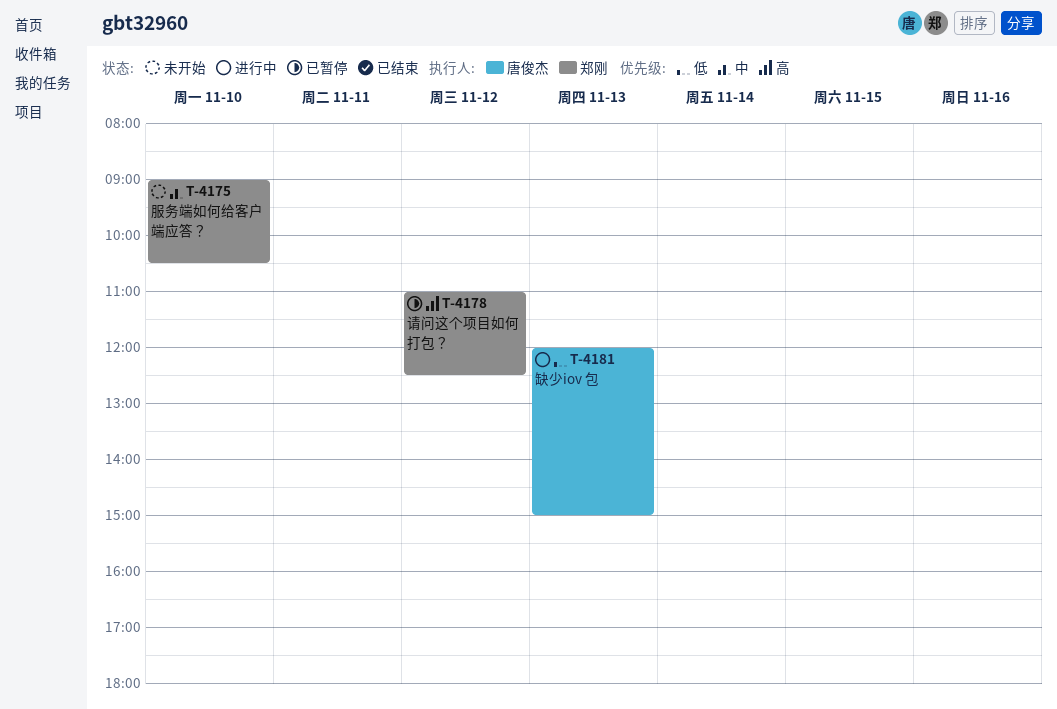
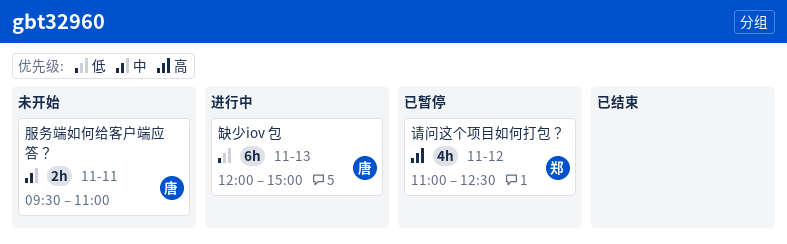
服务端如何给客户端应答？, owner: 郑刚 -> 唐俊杰
服务端如何给客户端应答？, day: Nov 10 -> Nov 11
服务端如何给客户端应答？, begins: 09:00 -> 09:30
服务端如何给客户端应答？, ends: 10:30 -> 11:00

